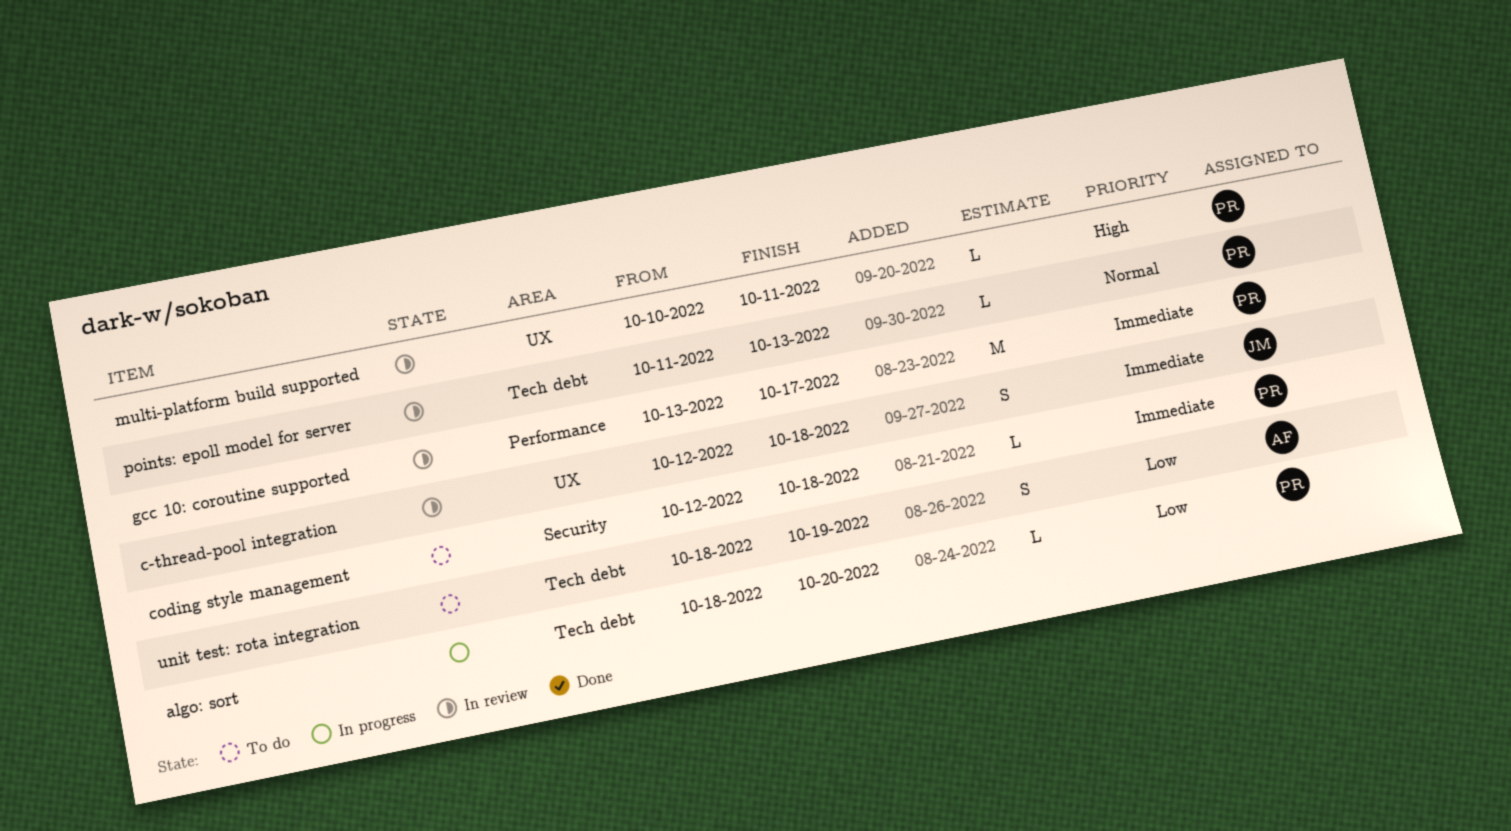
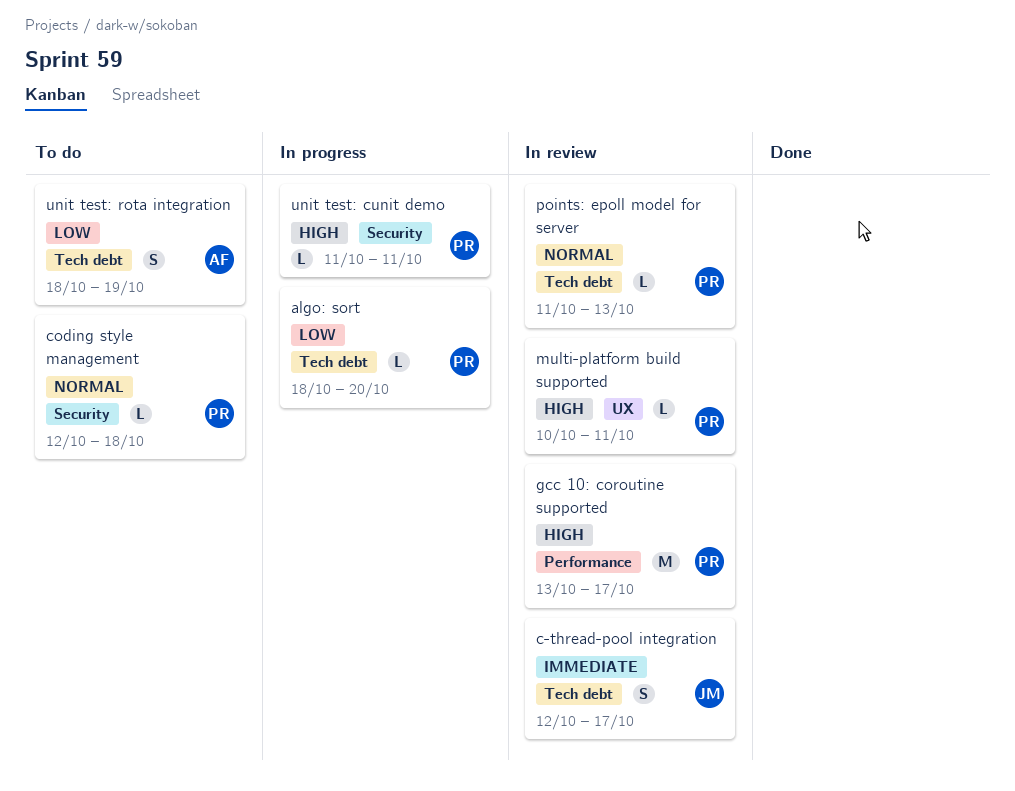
c-thread-pool integration, label: UX -> Tech debt
c-thread-pool integration, due: Oct 18 -> Oct 17
coding style management, priority: Immediate -> Normal
gcc 10: coroutine supported, priority: Immediate -> High
unit test: cunit demo: none -> present

